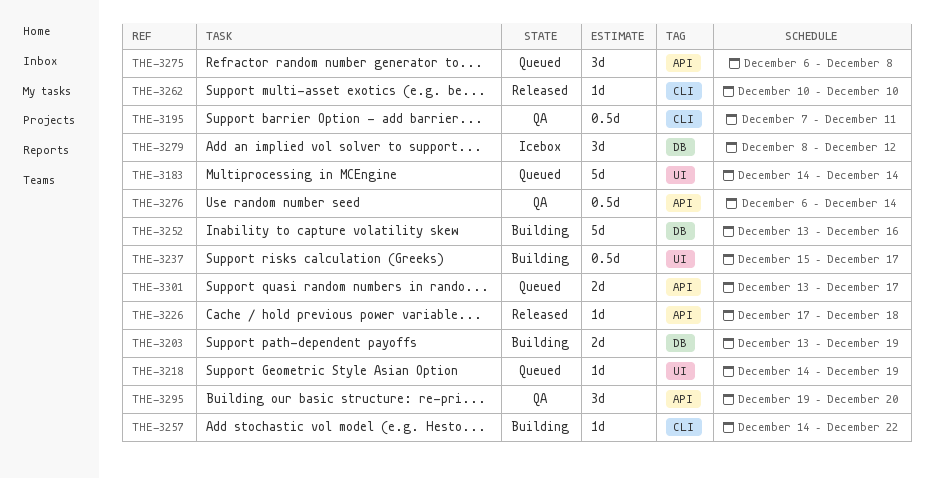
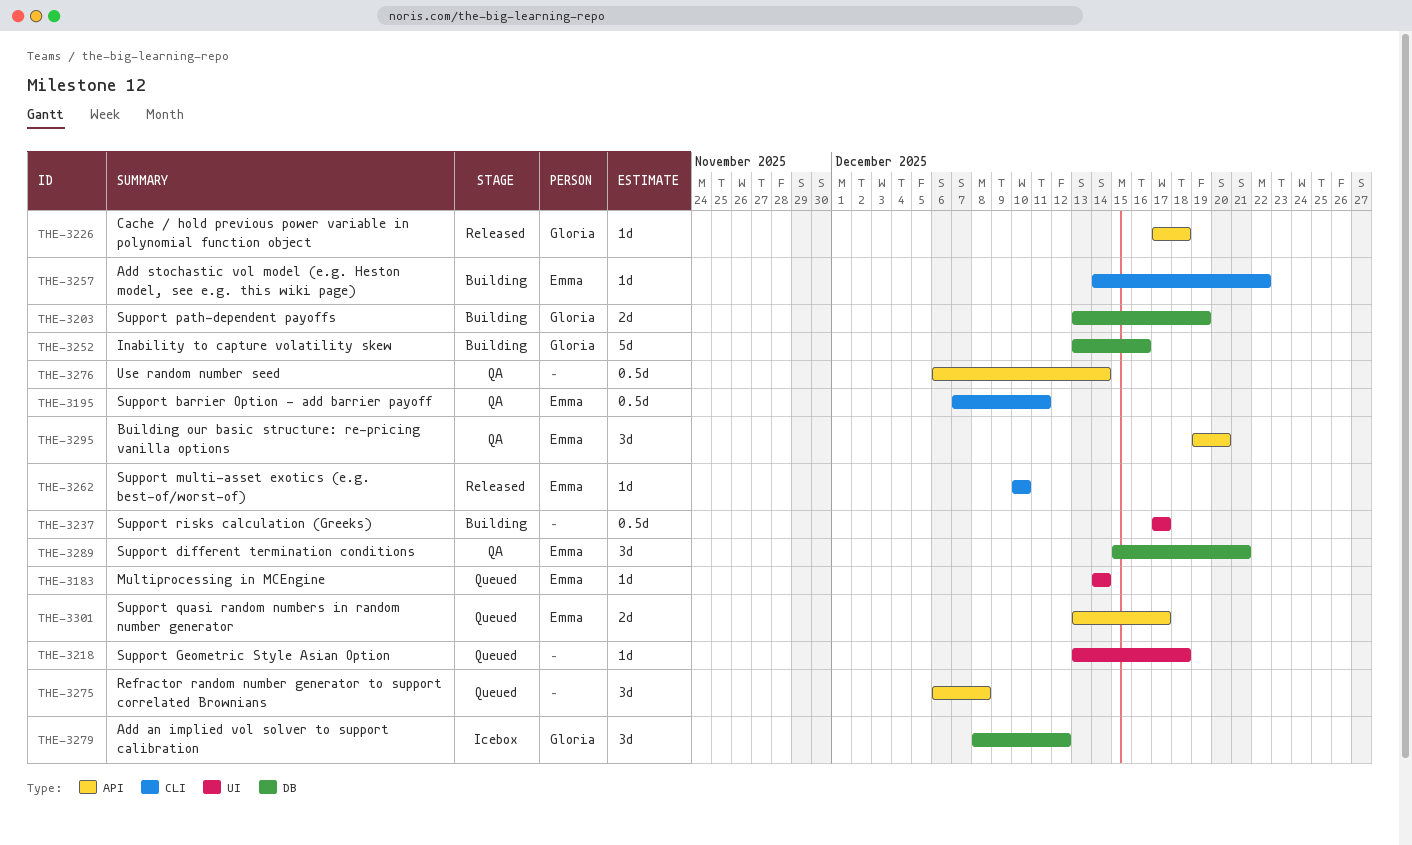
THE-3183, estimate: 5d -> 1d
THE-3218, start: Dec 14 -> Dec 13
THE-3218, due: Dec 19 -> Dec 18
THE-3237, start: Dec 15 -> Dec 17
THE-3289: none -> present

